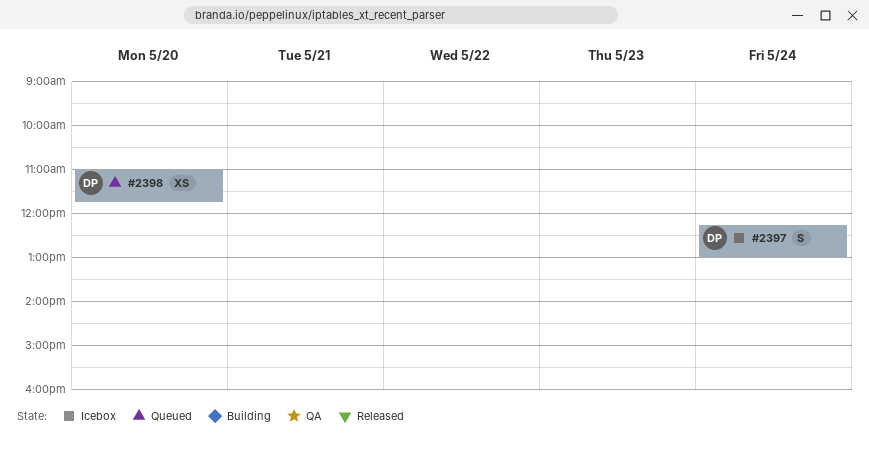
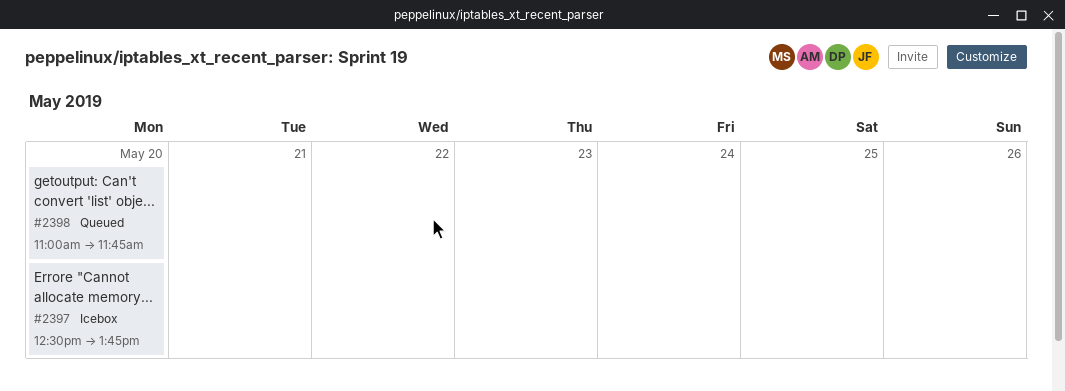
#2397, day: May 24 -> May 20
#2397, begins: 12:15 -> 12:30
#2397, ends: 13:00 -> 13:45

